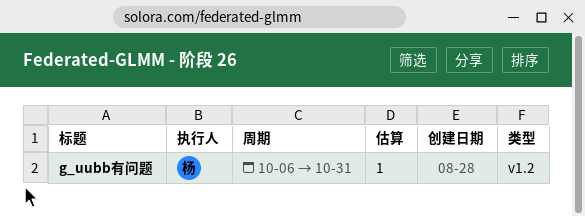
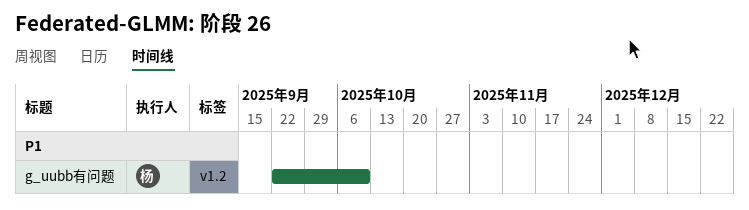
g_uubb有问题, start: Oct 6 -> Sep 22
g_uubb有问题, due: Oct 31 -> Oct 10

